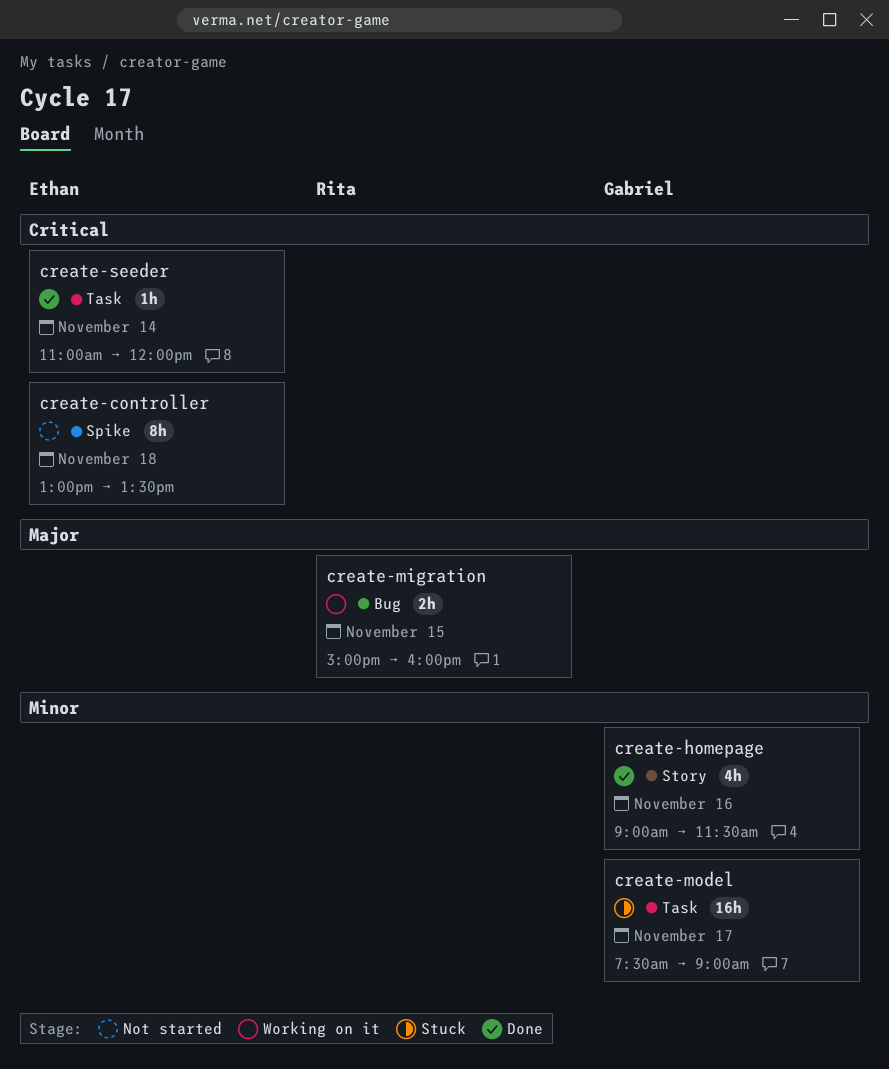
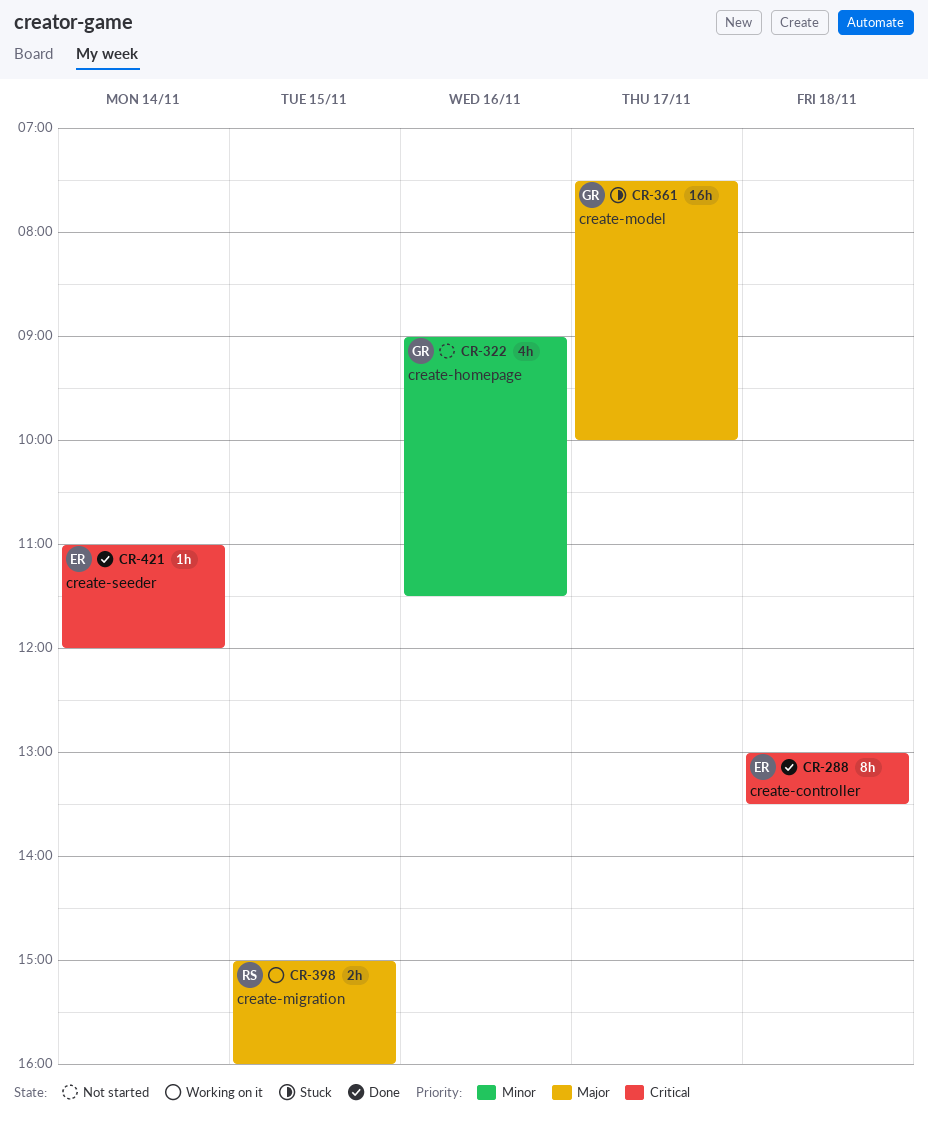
create-controller, status: Not started -> Done
create-homepage, status: Done -> Not started
create-model, priority: Minor -> Major
create-model, ends: 09:00 -> 10:00

